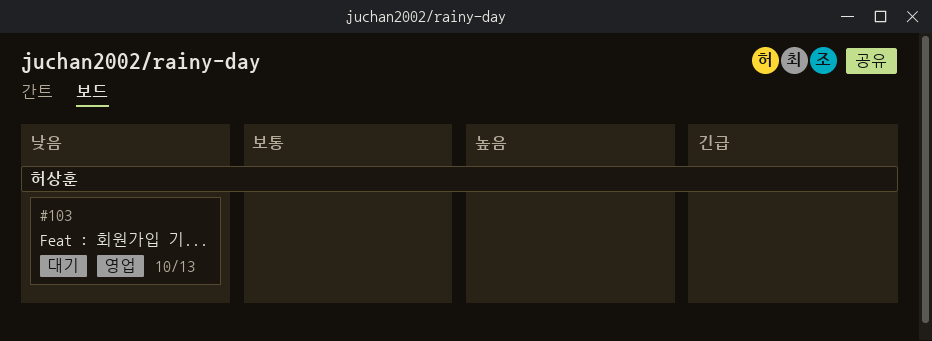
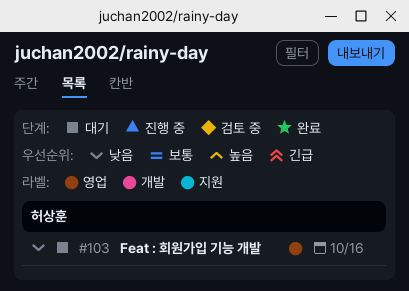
#103, due: Oct 13 -> Oct 16

